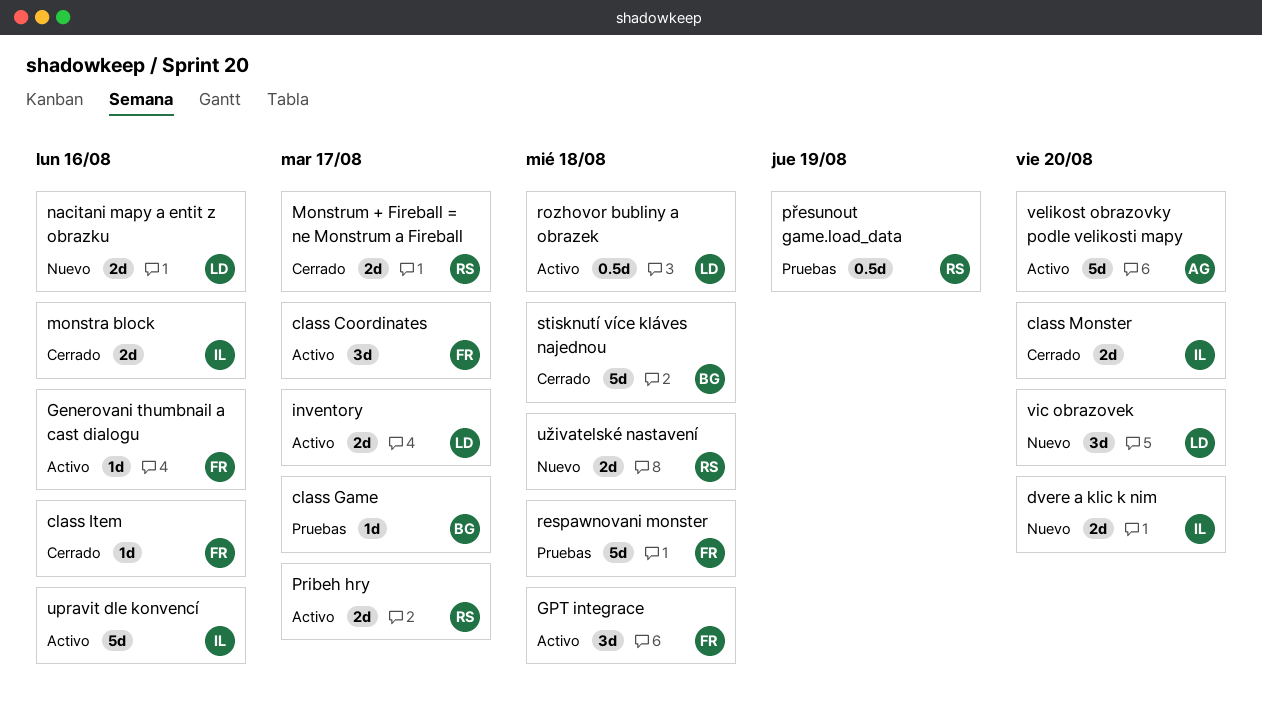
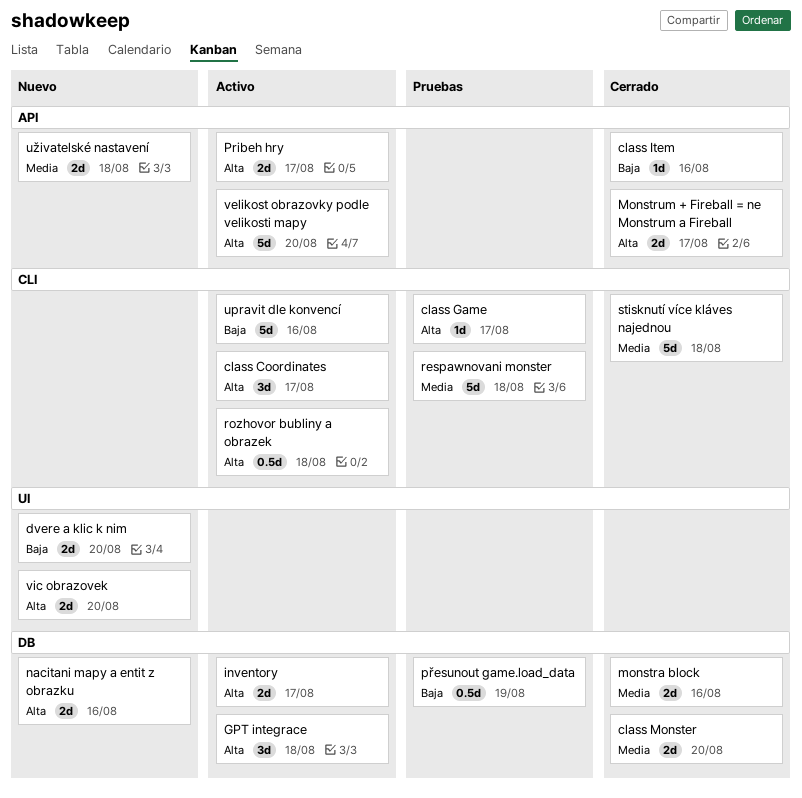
Generovani thumbnail a cast dialogu: present -> none
vic obrazovek, estimate: 3d -> 2d

